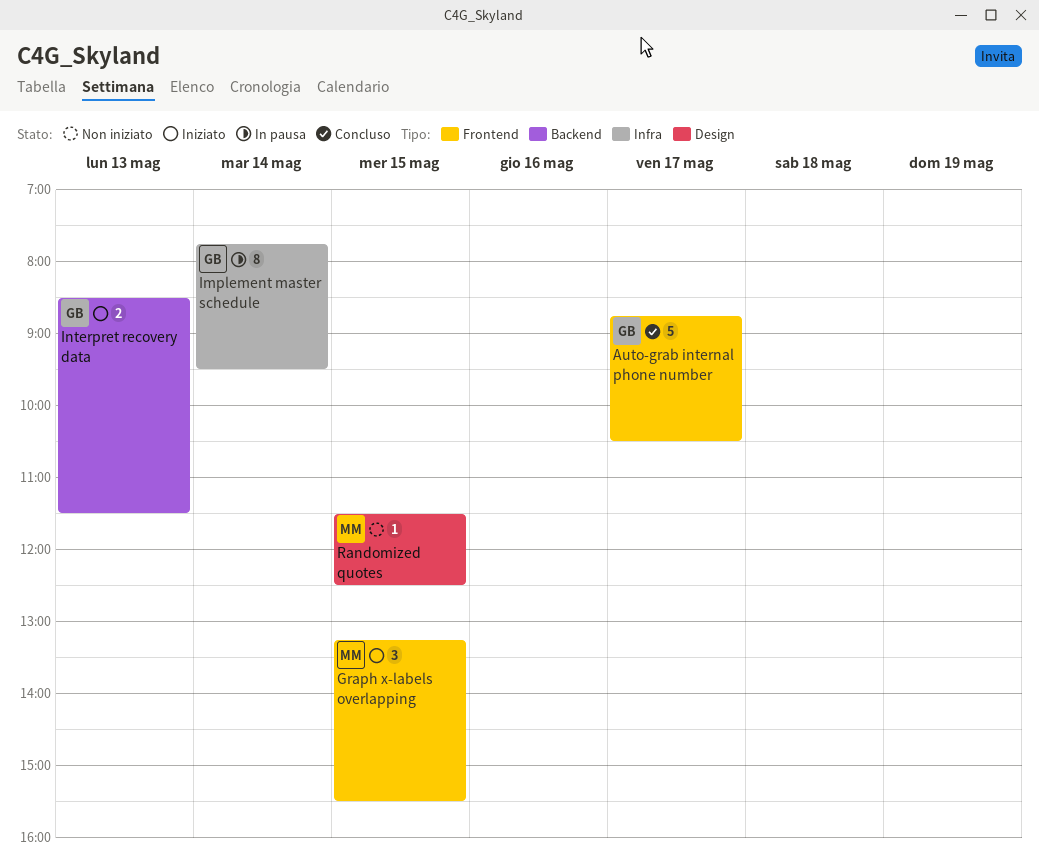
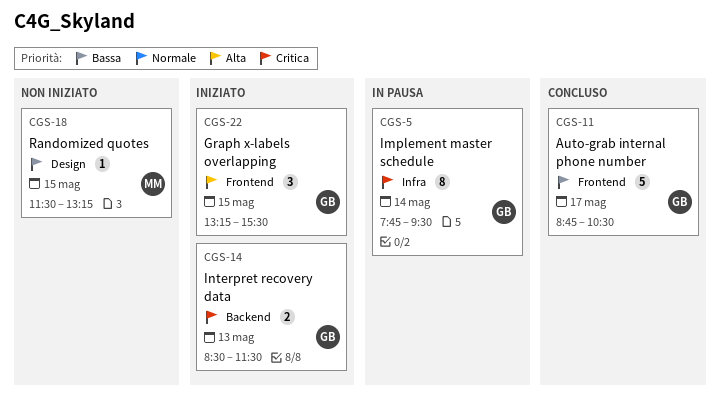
Graph x-labels overlapping, owner: MM -> GB
Randomized quotes, ends: 12:30 -> 13:15

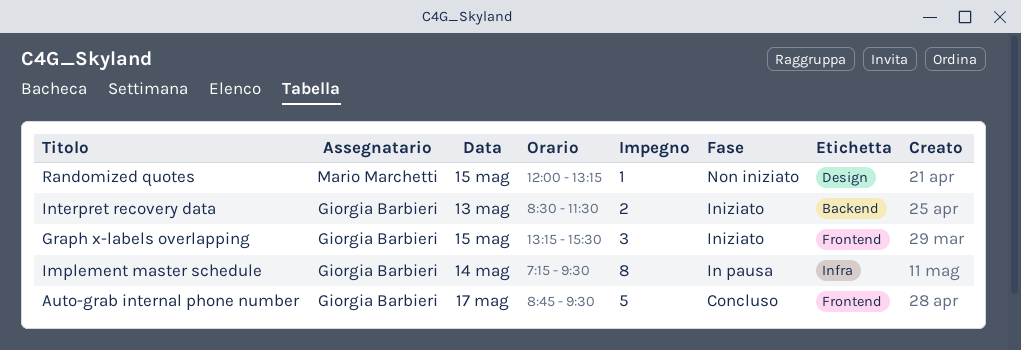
Auto-grab internal phone number, ends: 10:30 -> 09:30
Implement master schedule, begins: 07:45 -> 07:15
Randomized quotes, begins: 11:30 -> 12:00

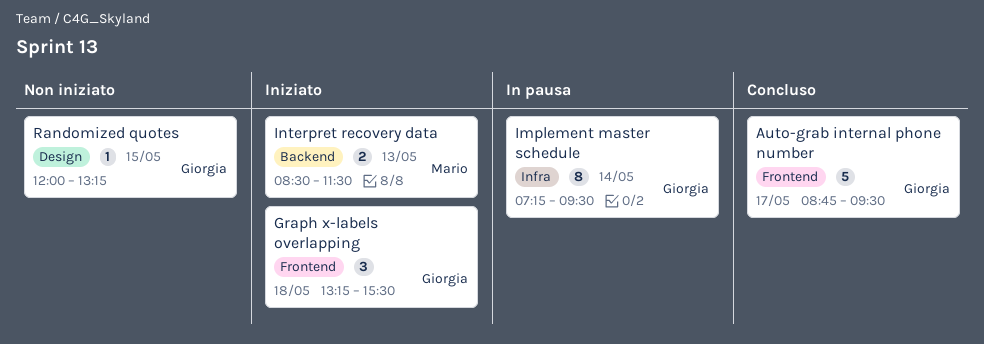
Graph x-labels overlapping, day: May 15 -> May 18
Interpret recovery data, owner: Giorgia Barbieri -> Mario Marchetti
Randomized quotes, owner: Mario Marchetti -> Giorgia Barbieri

